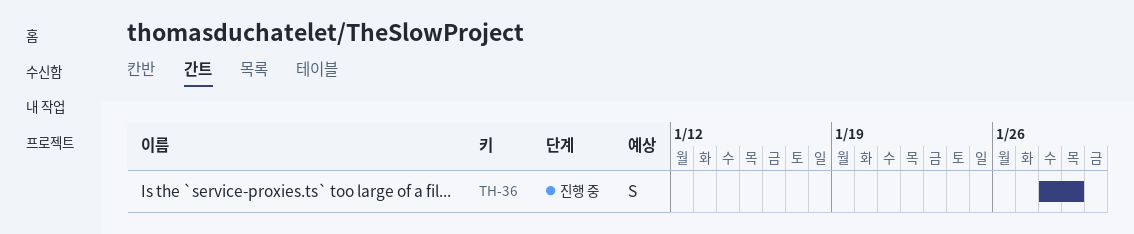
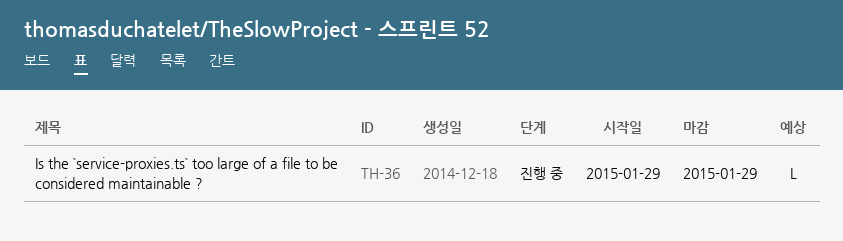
TH-36, estimate: S -> L
TH-36, start: Jan 28 -> Jan 29

